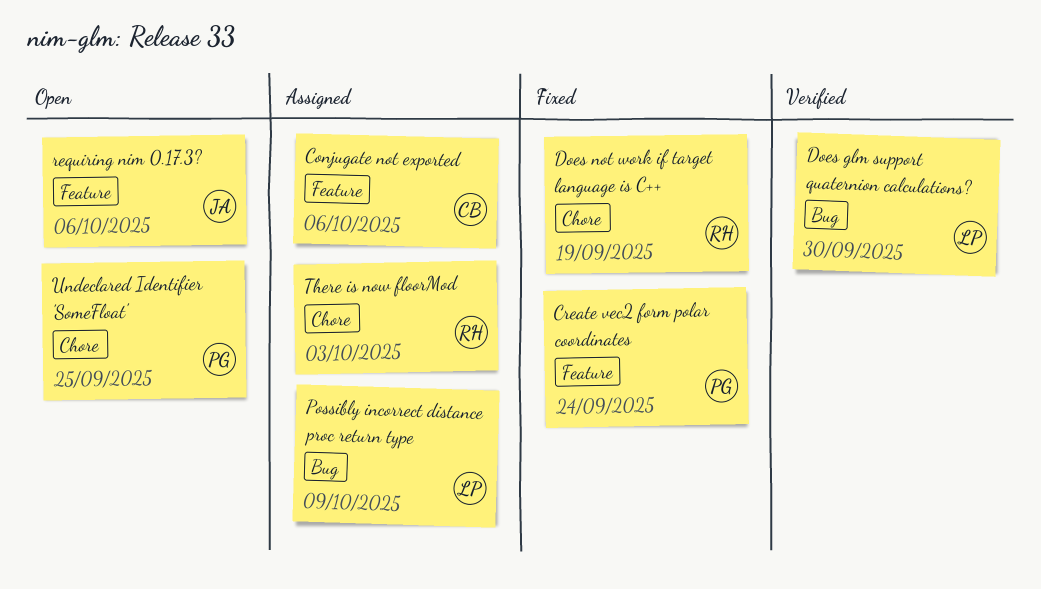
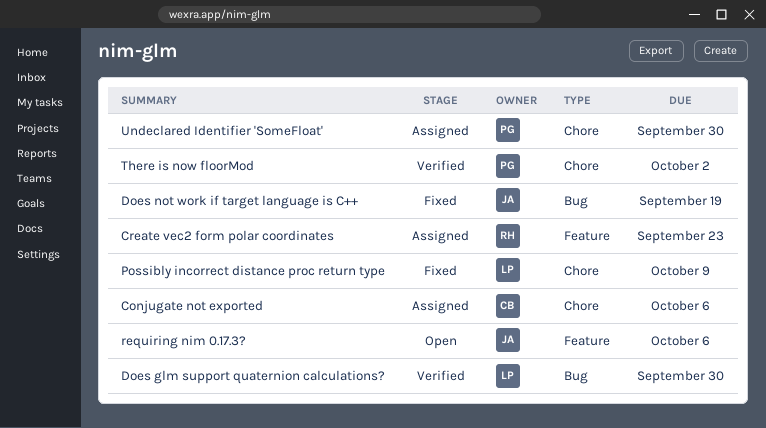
Conjugate not exported, label: Feature -> Chore
Create vec2 form polar coordinates, status: Fixed -> Assigned
Create vec2 form polar coordinates, owner: PG -> RH
Create vec2 form polar coordinates, due: Sep 24 -> Sep 23
Does not work if target language is C++, owner: RH -> JA
Does not work if target language is C++, label: Chore -> Bug
Possibly incorrect distance proc return type, status: Assigned -> Fixed
Possibly incorrect distance proc return type, label: Bug -> Chore
There is now floorMod, status: Assigned -> Verified
There is now floorMod, owner: RH -> PG
There is now floorMod, due: Oct 3 -> Oct 2
Undeclared Identifier 'SomeFloat', status: Open -> Assigned
Undeclared Identifier 'SomeFloat', due: Sep 25 -> Sep 30

